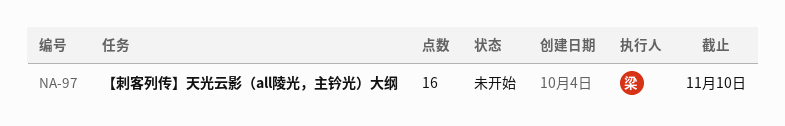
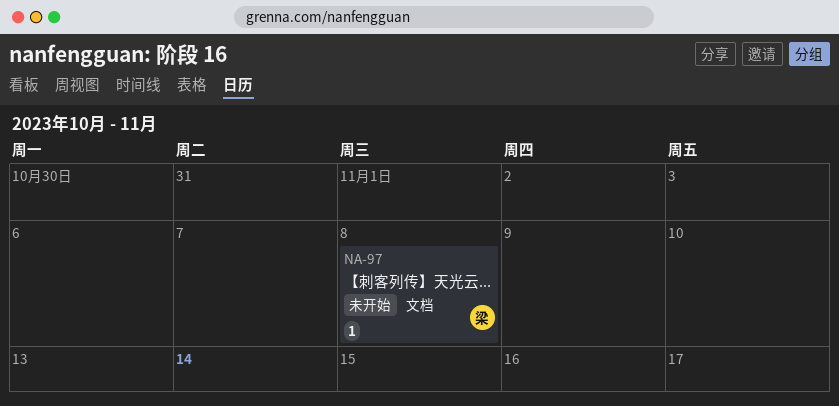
NA-97, estimate: 16 -> 1
NA-97, due: Nov 10 -> Nov 8

